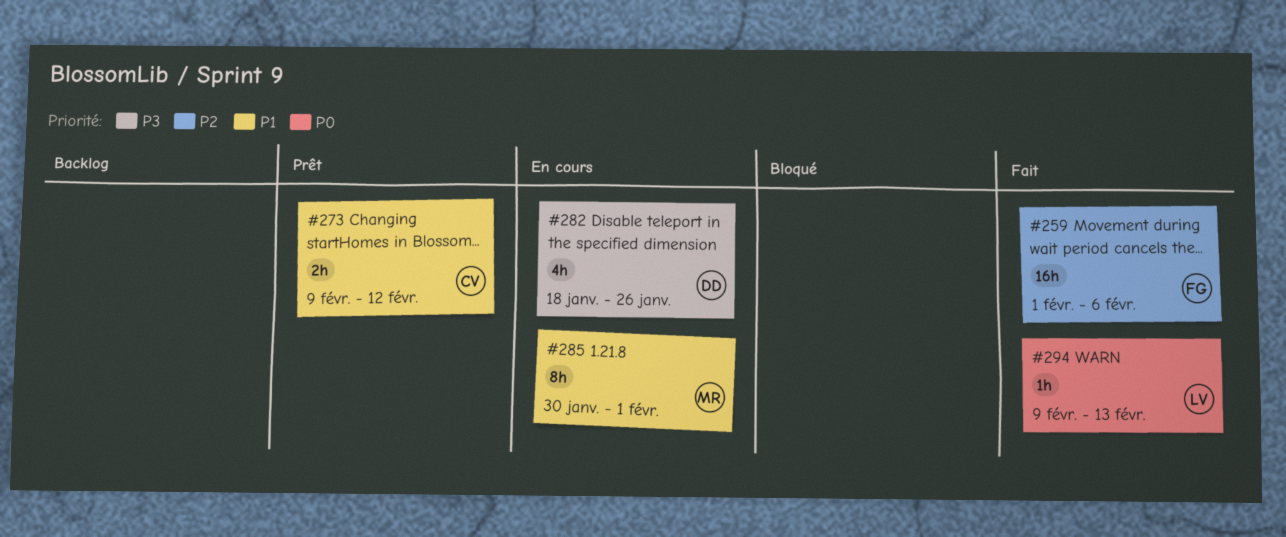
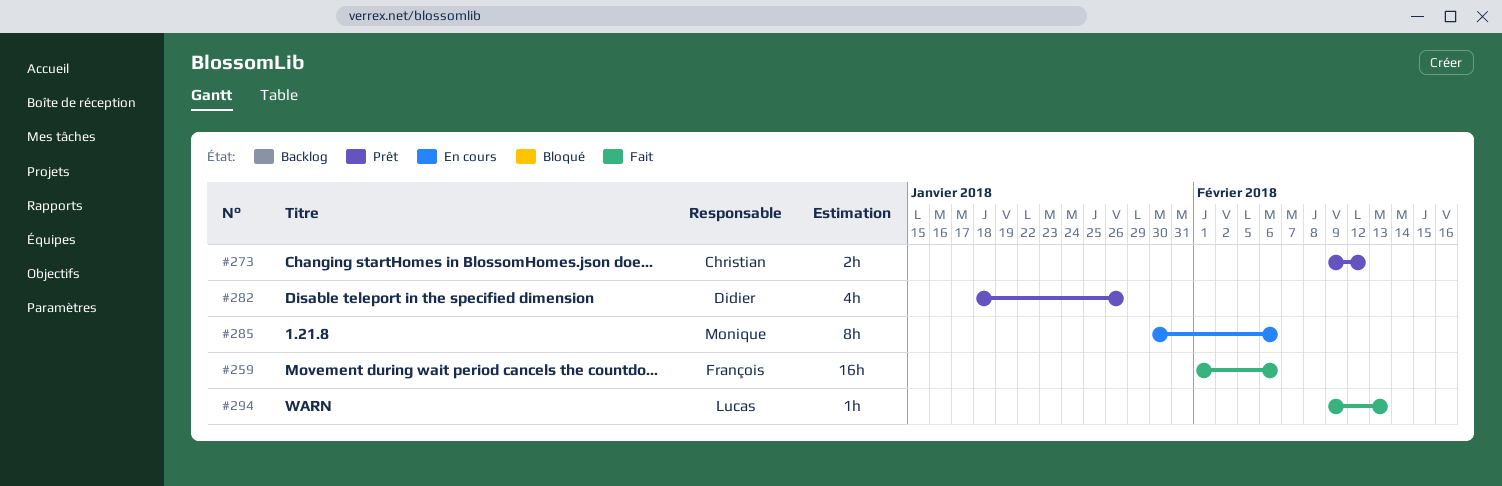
#282, status: En cours -> Prêt
#285, due: Feb 1 -> Feb 6

